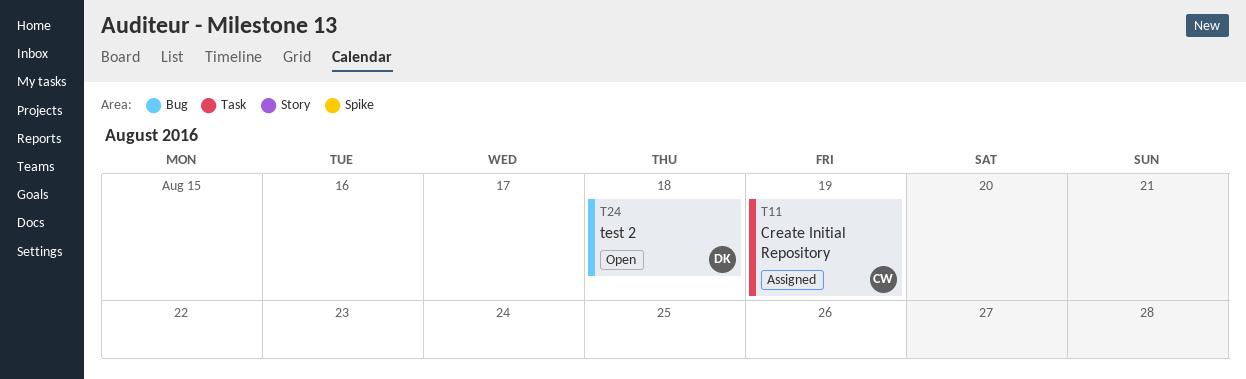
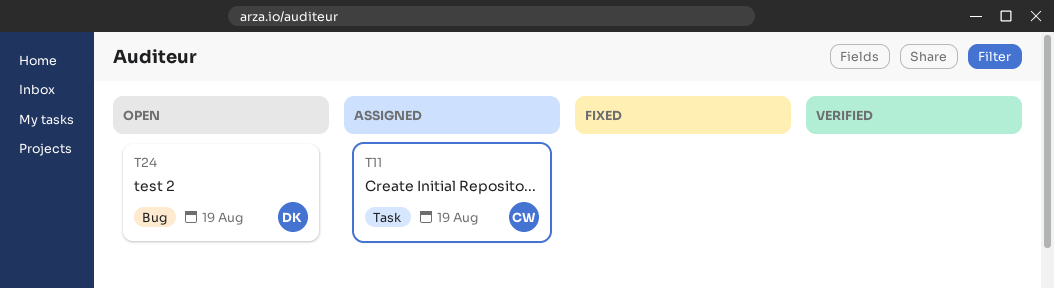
T24, due: Aug 18 -> Aug 19

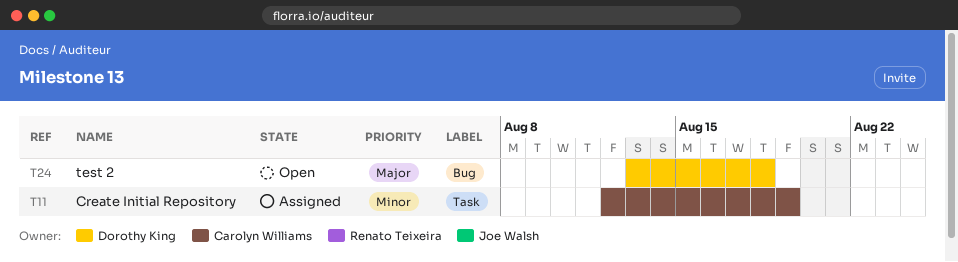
T24, due: Aug 19 -> Aug 18

